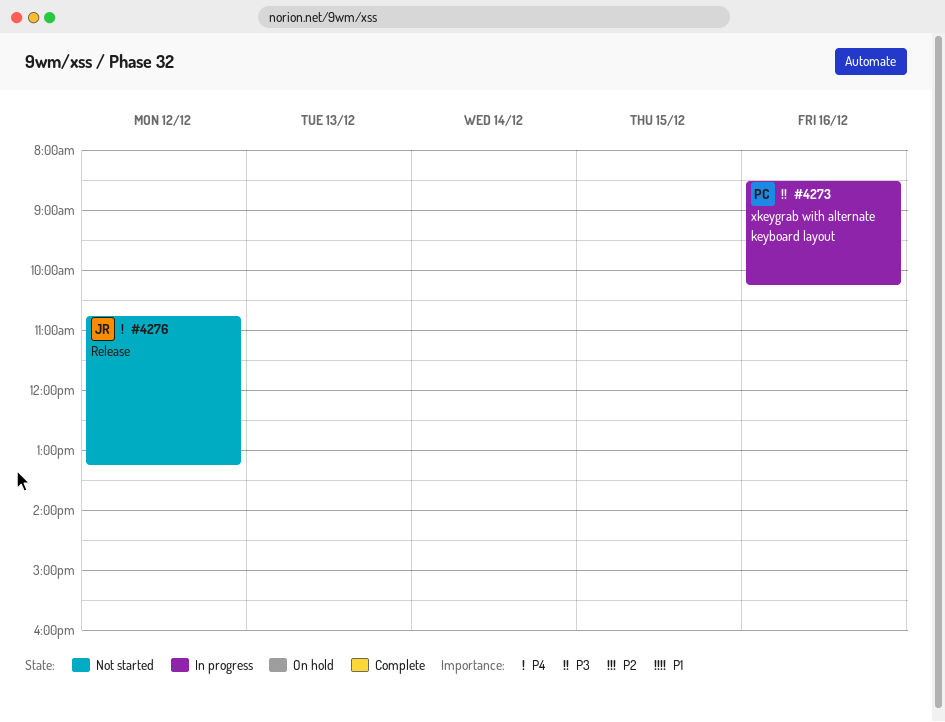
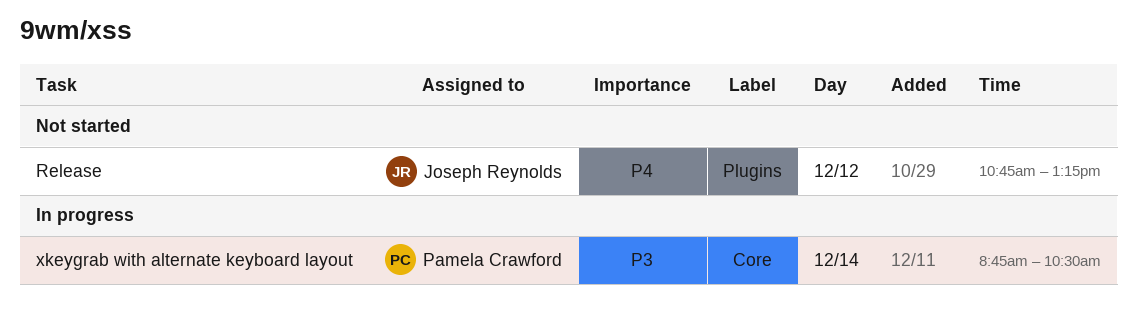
xkeygrab with alternate keyboard layout, day: Dec 16 -> Dec 14
xkeygrab with alternate keyboard layout, begins: 08:30 -> 08:45
xkeygrab with alternate keyboard layout, ends: 10:15 -> 10:30

